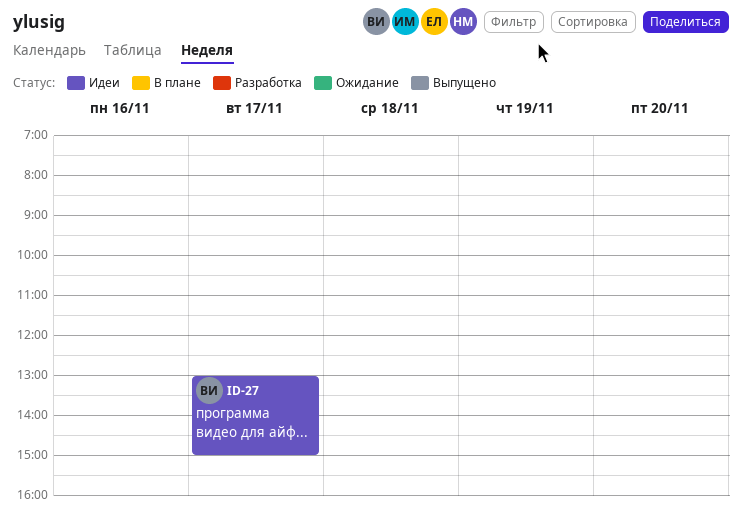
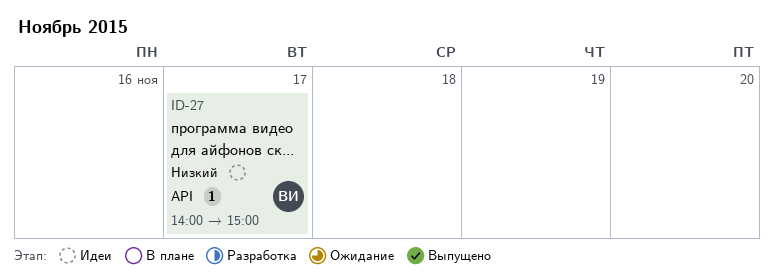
ID-27, begins: 13:00 -> 14:00

